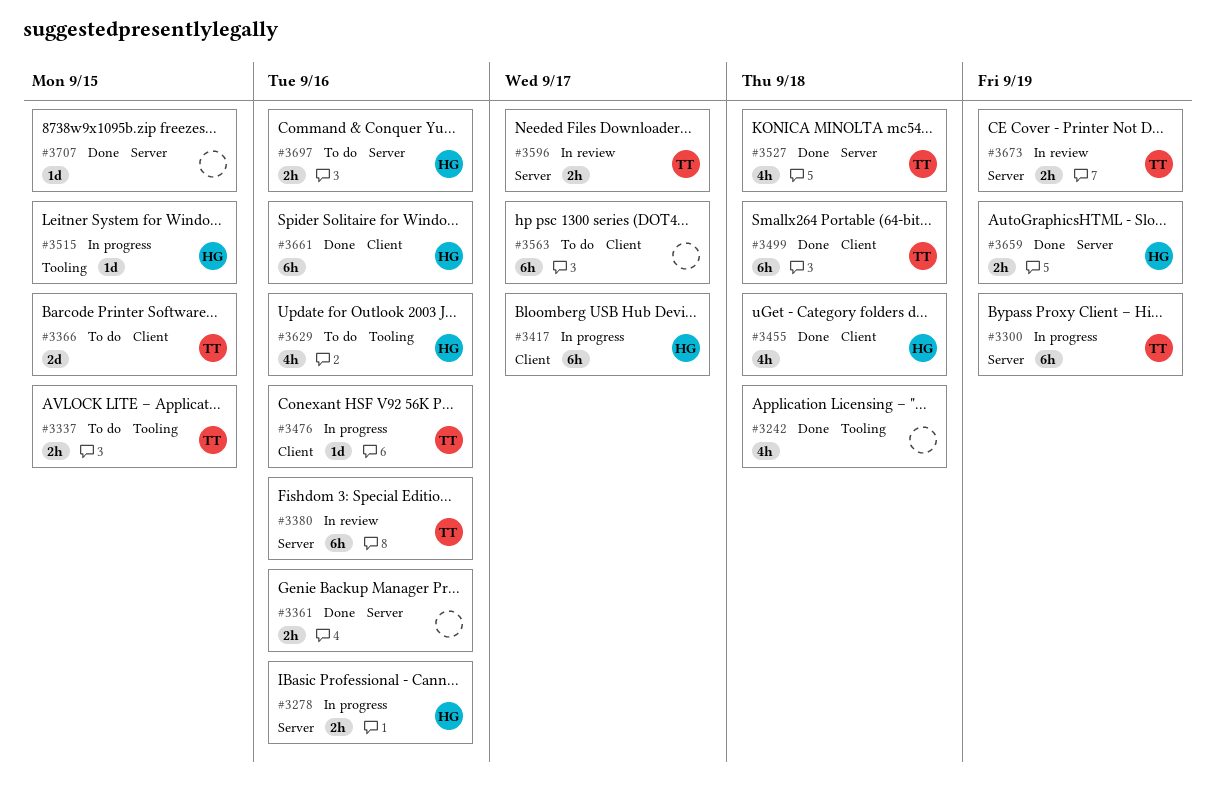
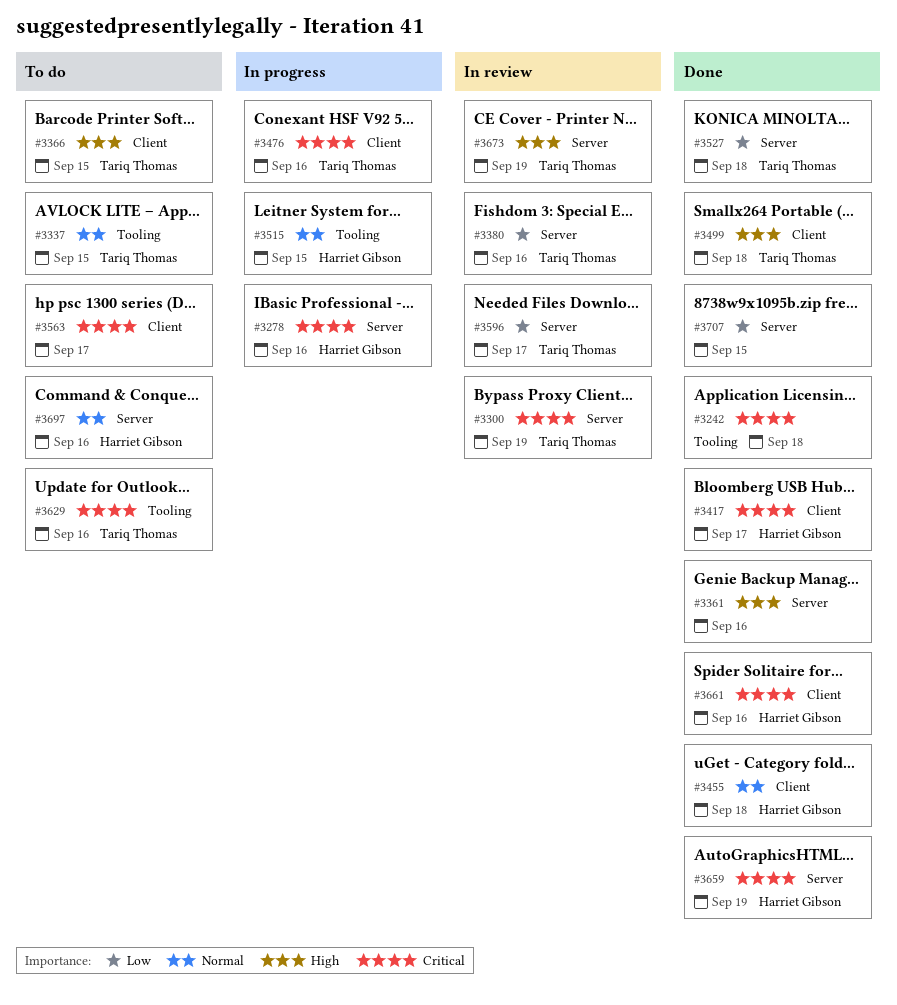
#3300, status: In progress -> In review
#3417, status: In progress -> Done
#3629, owner: Harriet Gibson -> Tariq Thomas

